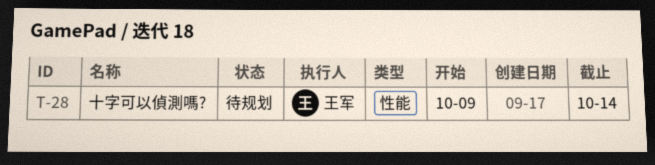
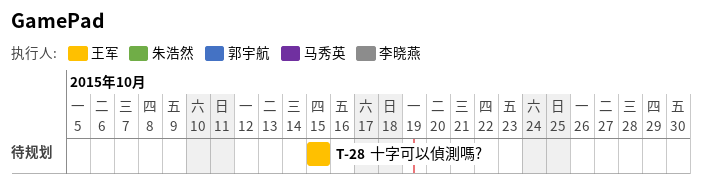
T-28, start: Oct 9 -> Oct 15
T-28, due: Oct 14 -> Oct 15

